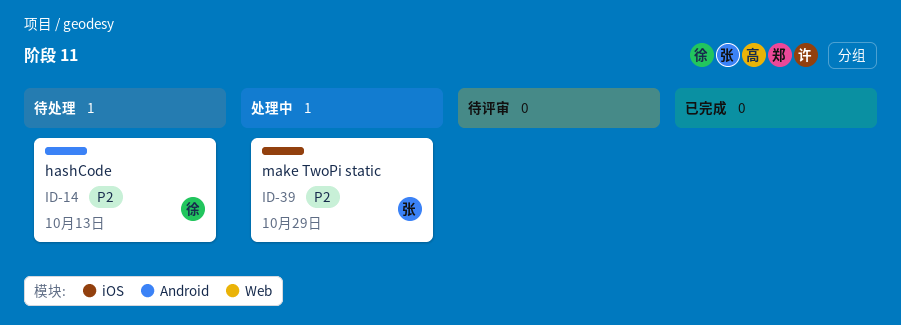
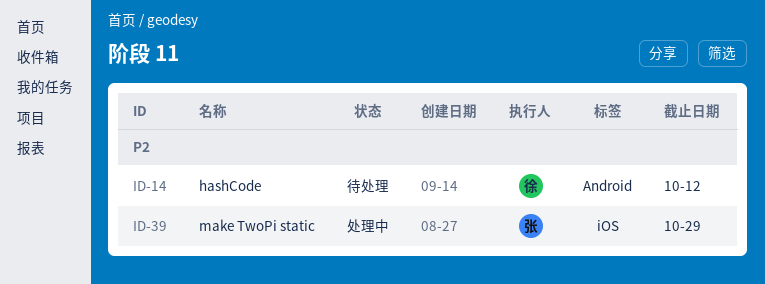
ID-14, due: Oct 13 -> Oct 12

